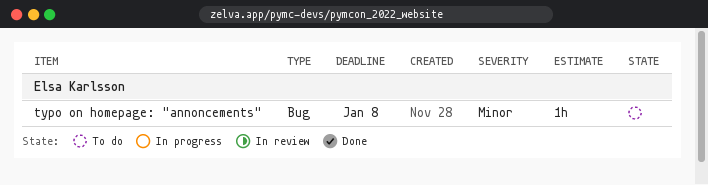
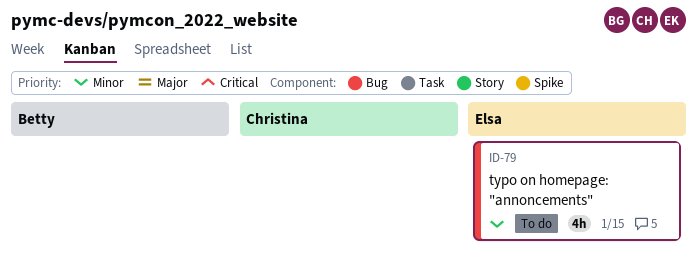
typo on homepage: "annoncements", estimate: 1h -> 4h
typo on homepage: "annoncements", due: Jan 8 -> Jan 15

